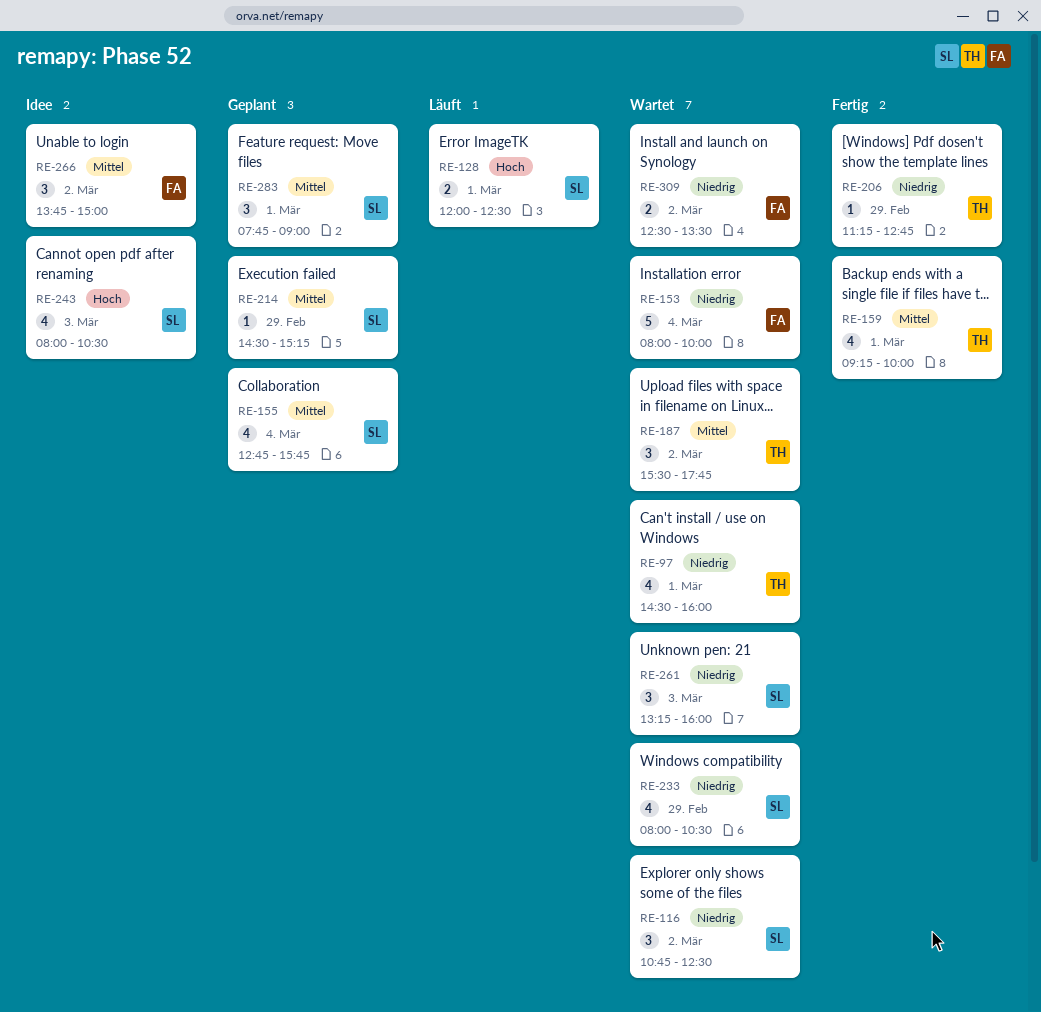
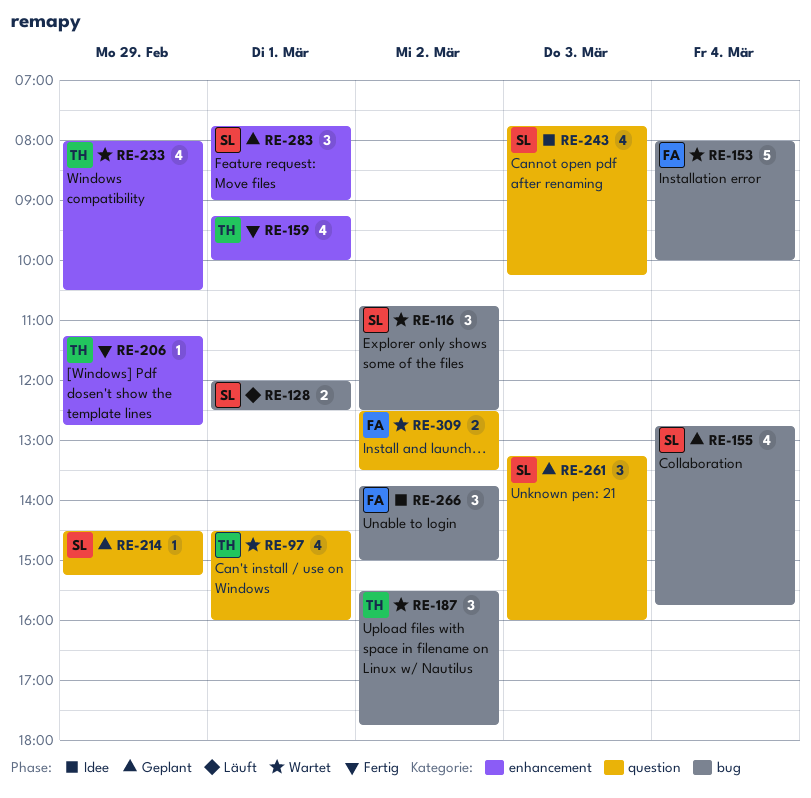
RE-233, owner: SL -> TH
RE-243, begins: 08:00 -> 07:45
RE-243, ends: 10:30 -> 10:15
RE-261, status: Wartet -> Geplant

